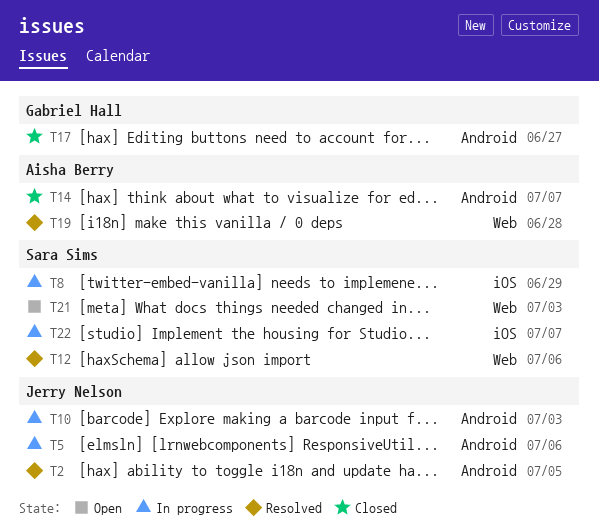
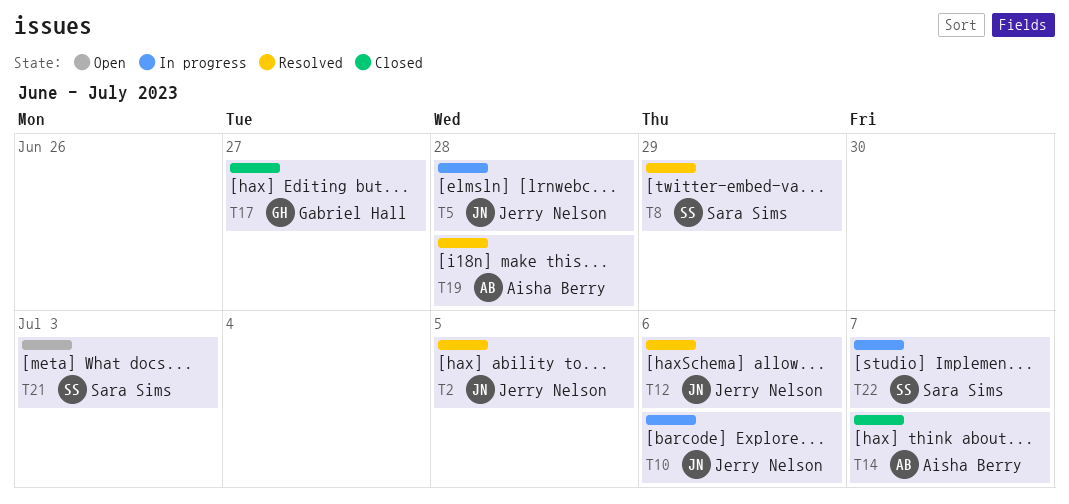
T5, due: Jul 6 -> Jun 28
T8, status: In progress -> Resolved
T10, due: Jul 3 -> Jul 6
T12, owner: Sara Sims -> Jerry Nelson

